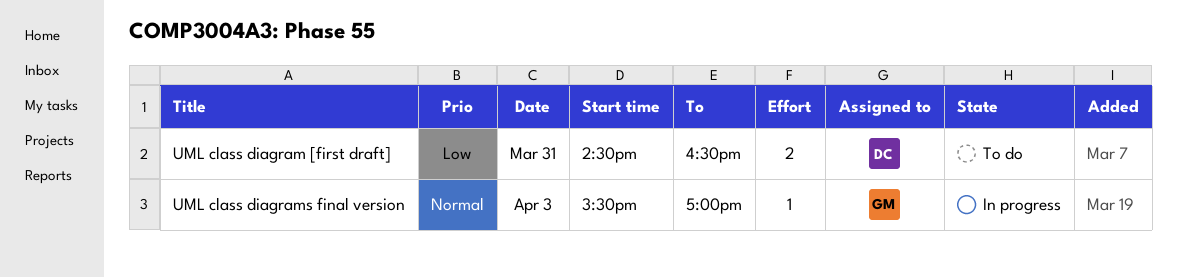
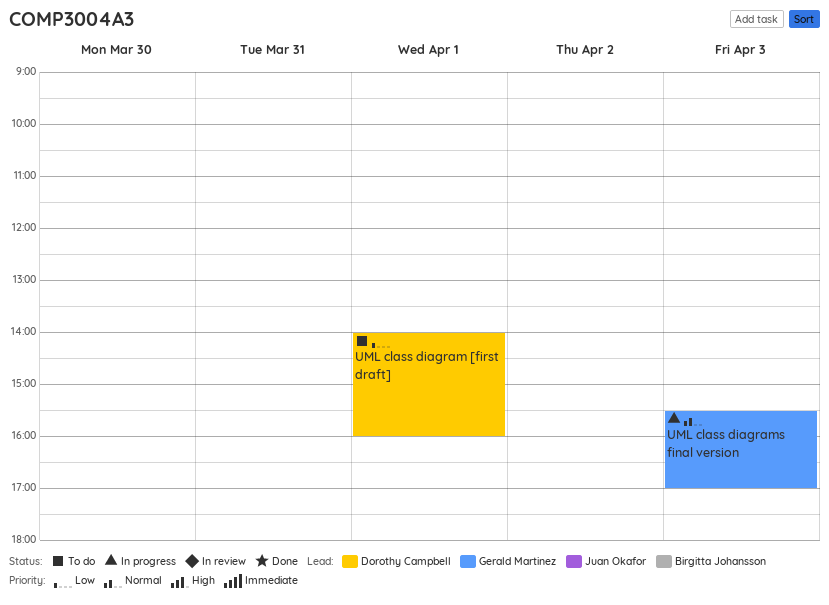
UML class diagram [first draft], day: Mar 31 -> Apr 1
UML class diagram [first draft], begins: 14:30 -> 14:00
UML class diagram [first draft], ends: 16:30 -> 16:00

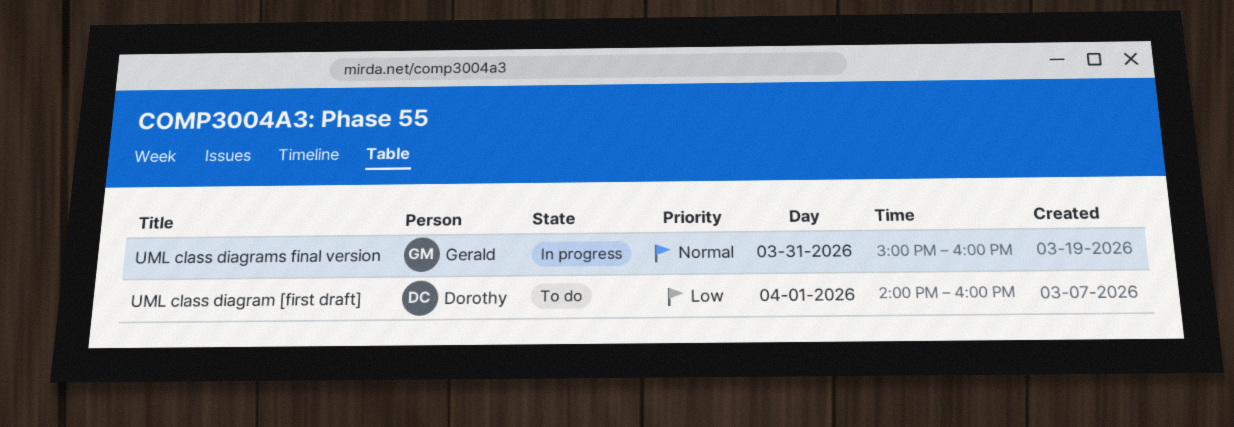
UML class diagrams final version, day: Apr 3 -> Mar 31
UML class diagrams final version, begins: 15:30 -> 15:00
UML class diagrams final version, ends: 17:00 -> 16:00

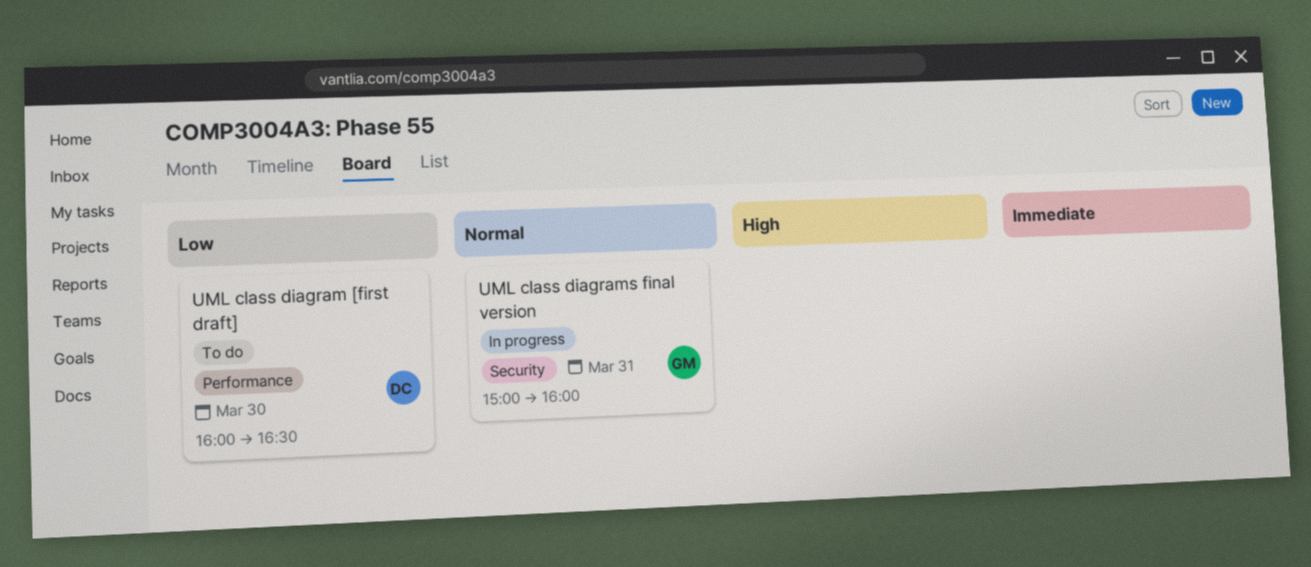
UML class diagram [first draft], day: Apr 1 -> Mar 30
UML class diagram [first draft], begins: 14:00 -> 16:00
UML class diagram [first draft], ends: 16:00 -> 16:30

